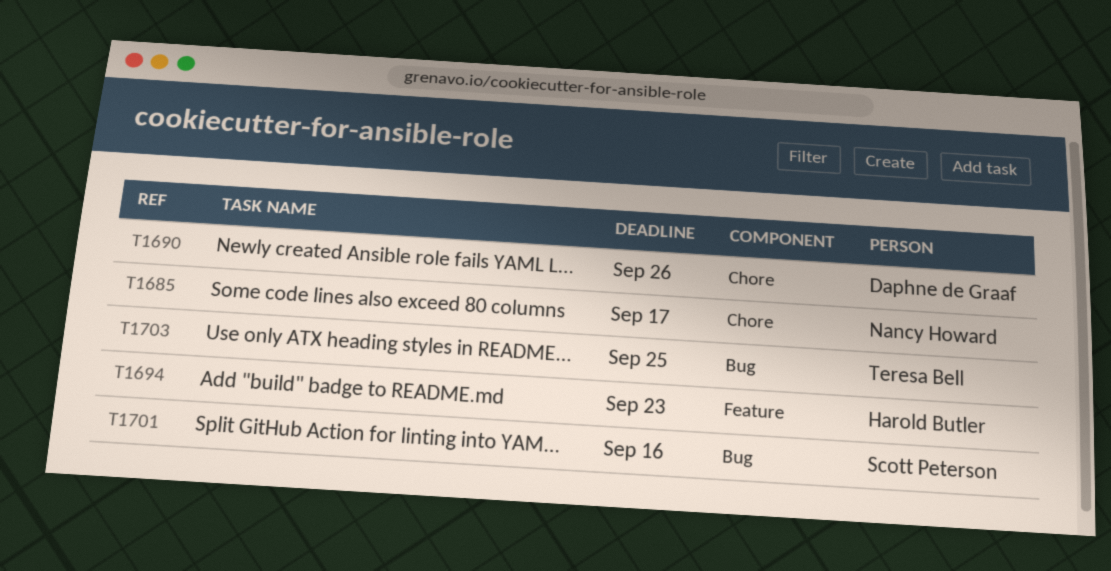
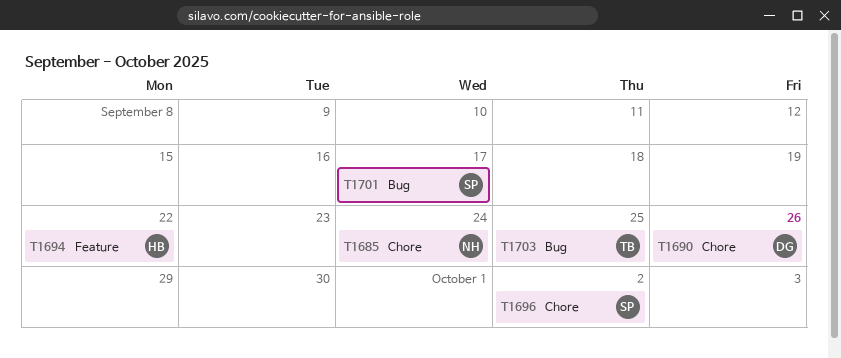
T1685, due: Sep 17 -> Sep 24
T1694, due: Sep 23 -> Sep 22
T1696: none -> present
T1701, due: Sep 16 -> Sep 17

